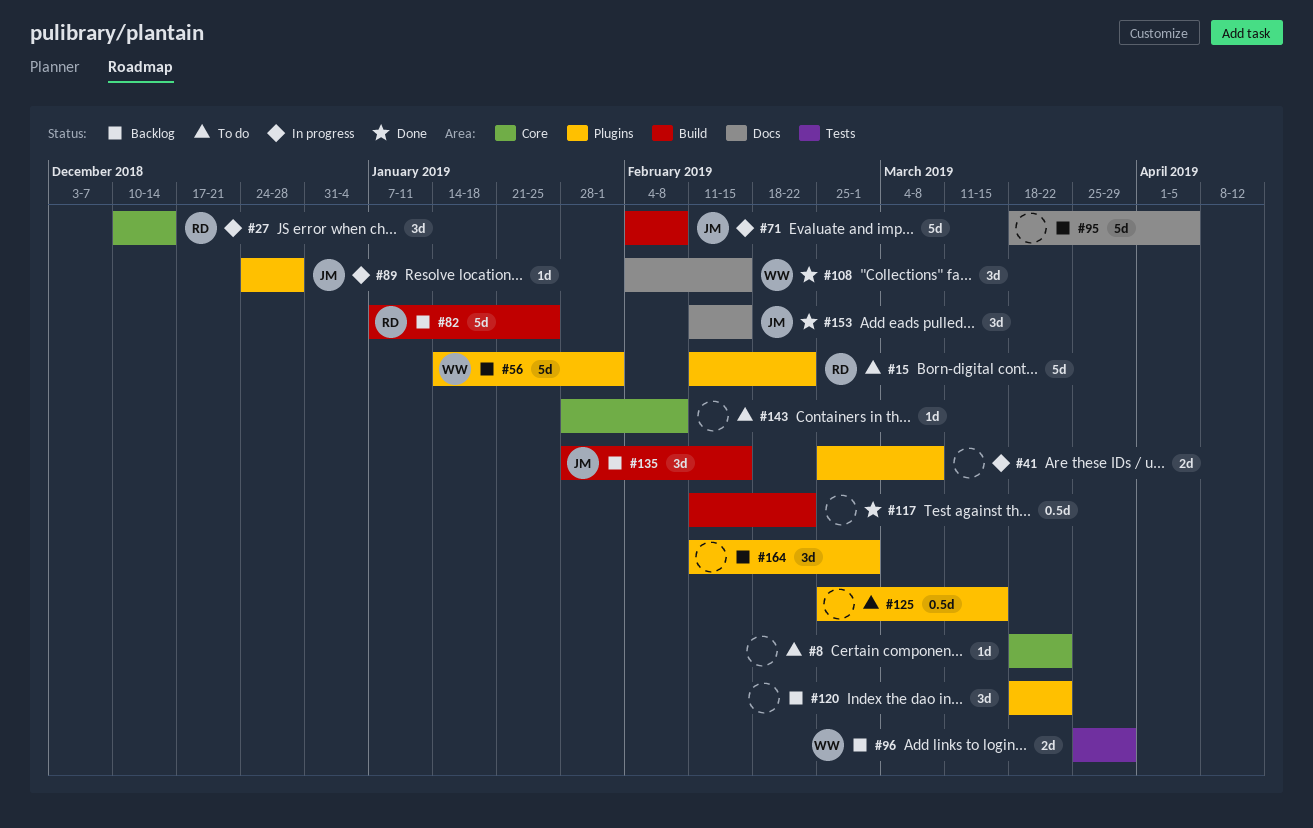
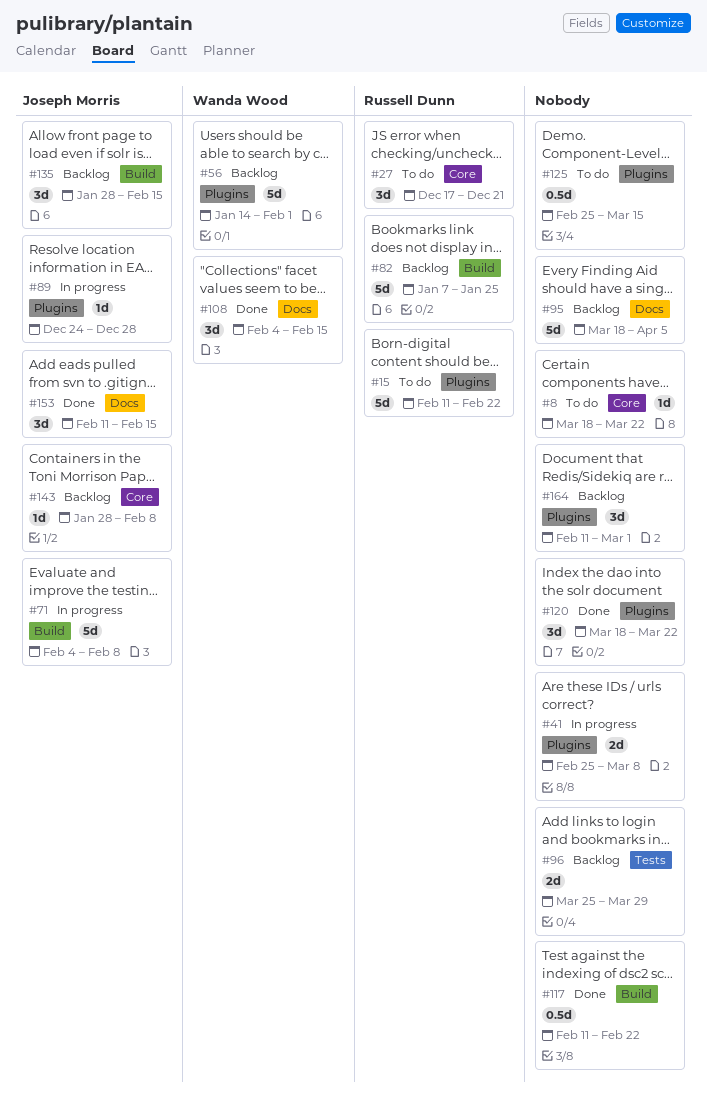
#27, status: In progress -> To do
#27, start: Dec 10 -> Dec 17
#27, due: Dec 14 -> Dec 21
#96, owner: Wanda Wood -> none
#120, status: Backlog -> Done
#143, status: To do -> Backlog
#143, owner: none -> Joseph Morris

